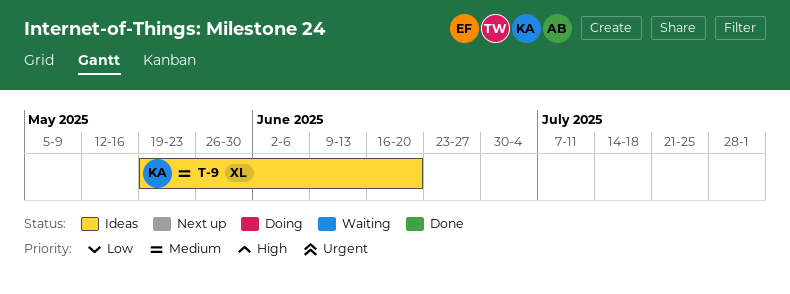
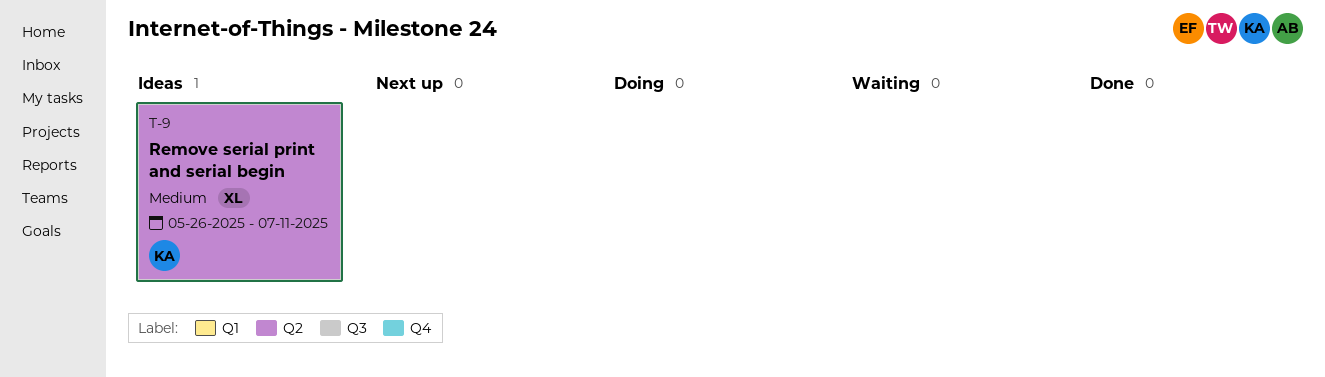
T-9, start: May 19 -> May 26
T-9, due: Jun 20 -> Jul 11

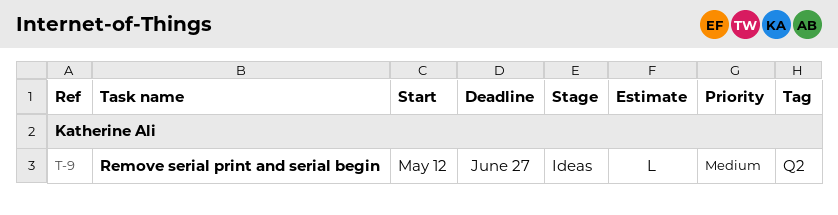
T-9, estimate: XL -> L
T-9, start: May 26 -> May 12
T-9, due: Jul 11 -> Jun 27

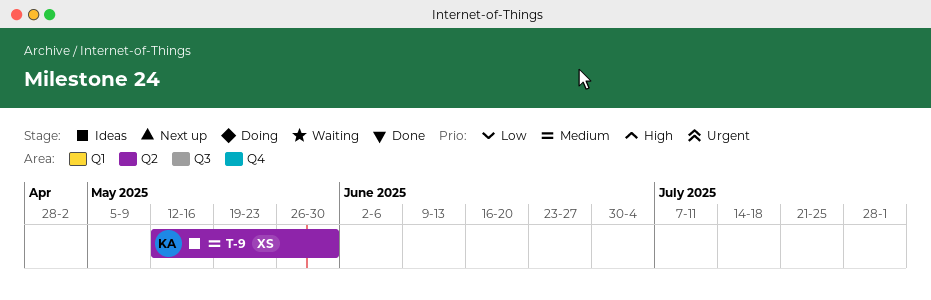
T-9, estimate: L -> XS
T-9, due: Jun 27 -> May 30

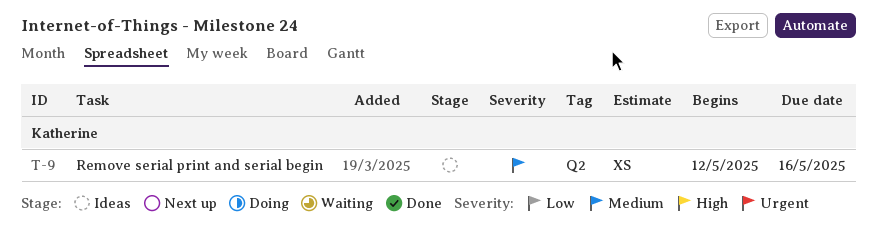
T-9, due: May 30 -> May 16

